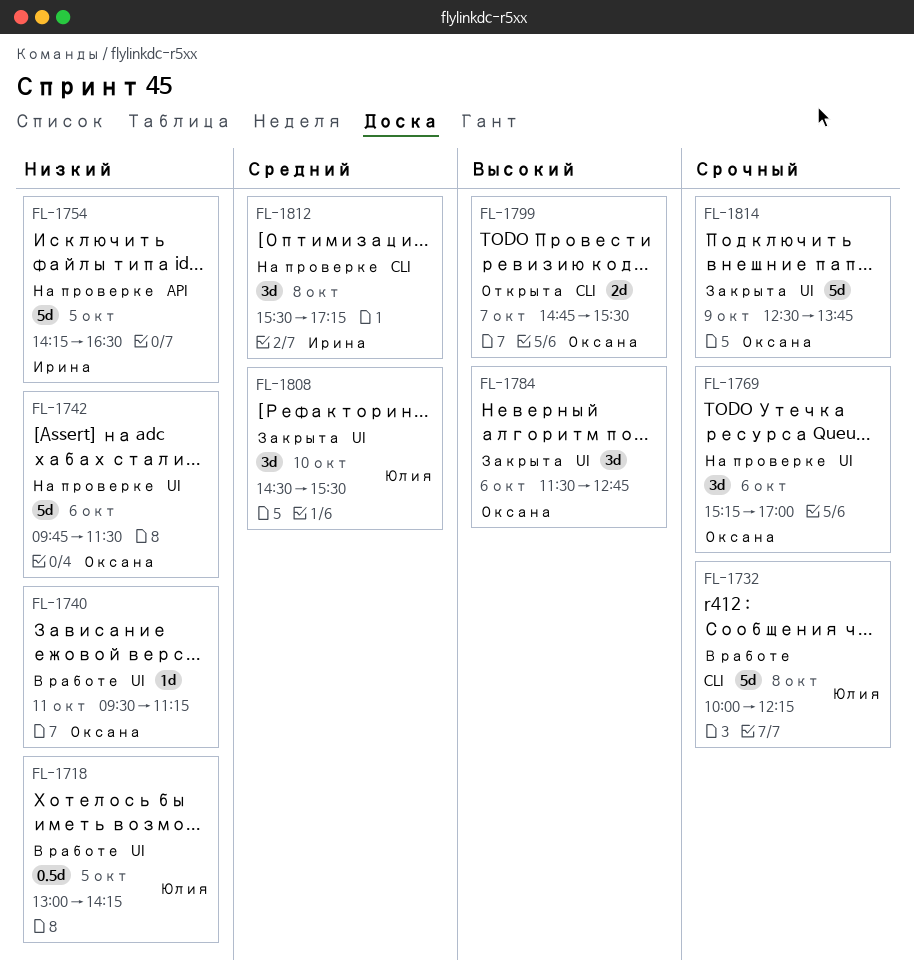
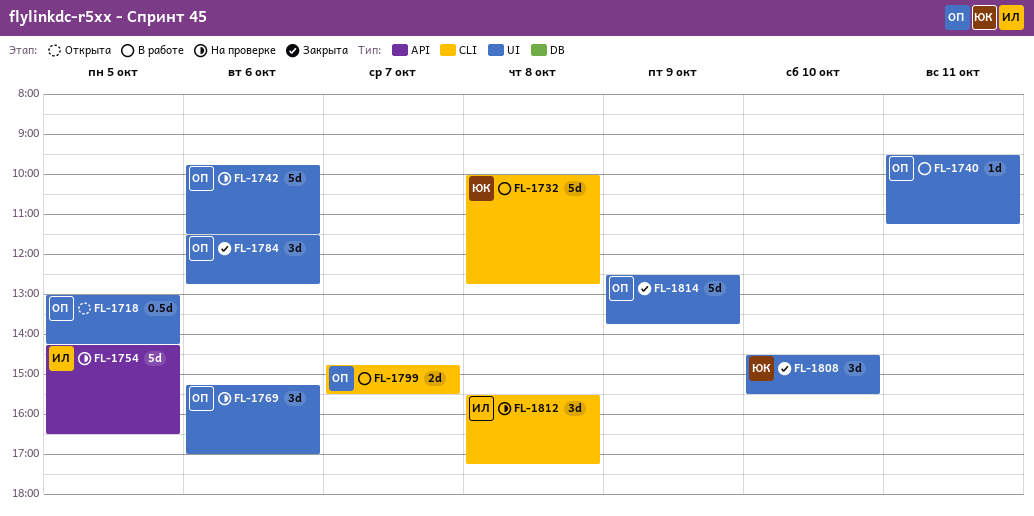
FL-1718, status: В работе -> Открыта
FL-1718, owner: Юлия -> Оксана
FL-1732, ends: 12:15 -> 12:45
FL-1799, status: Открыта -> В работе

